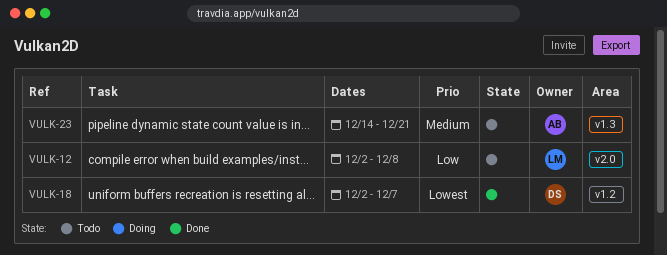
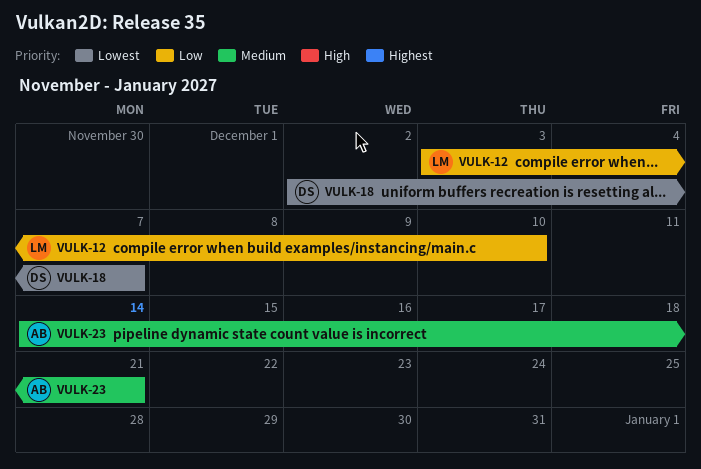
VULK-12, start: Dec 2 -> Dec 3
VULK-12, due: Dec 8 -> Dec 10

